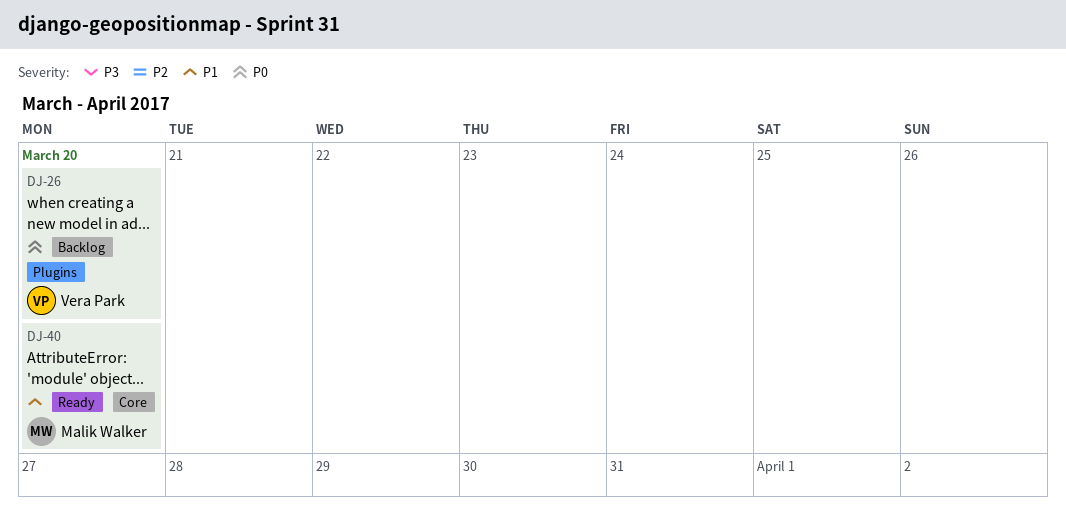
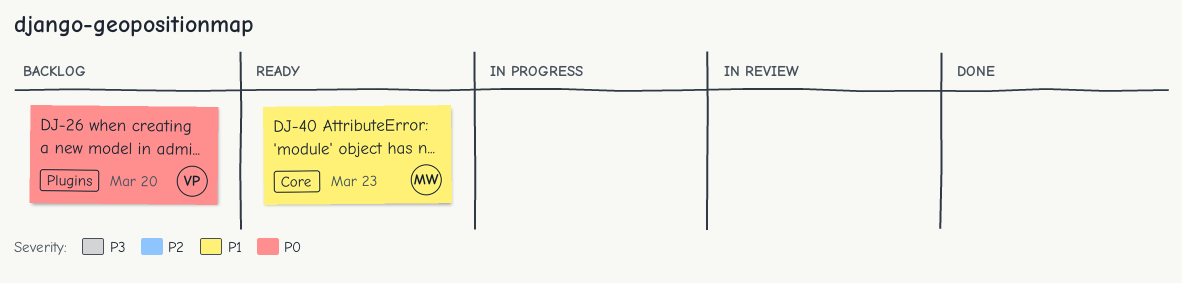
DJ-40, due: Mar 20 -> Mar 23

